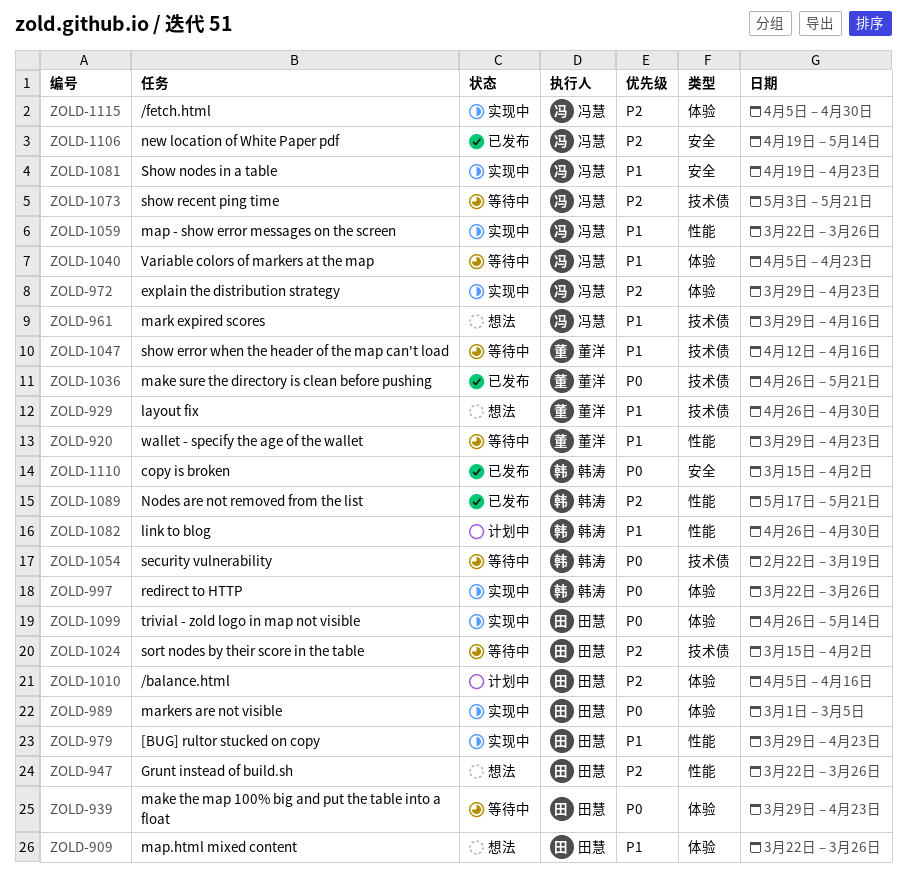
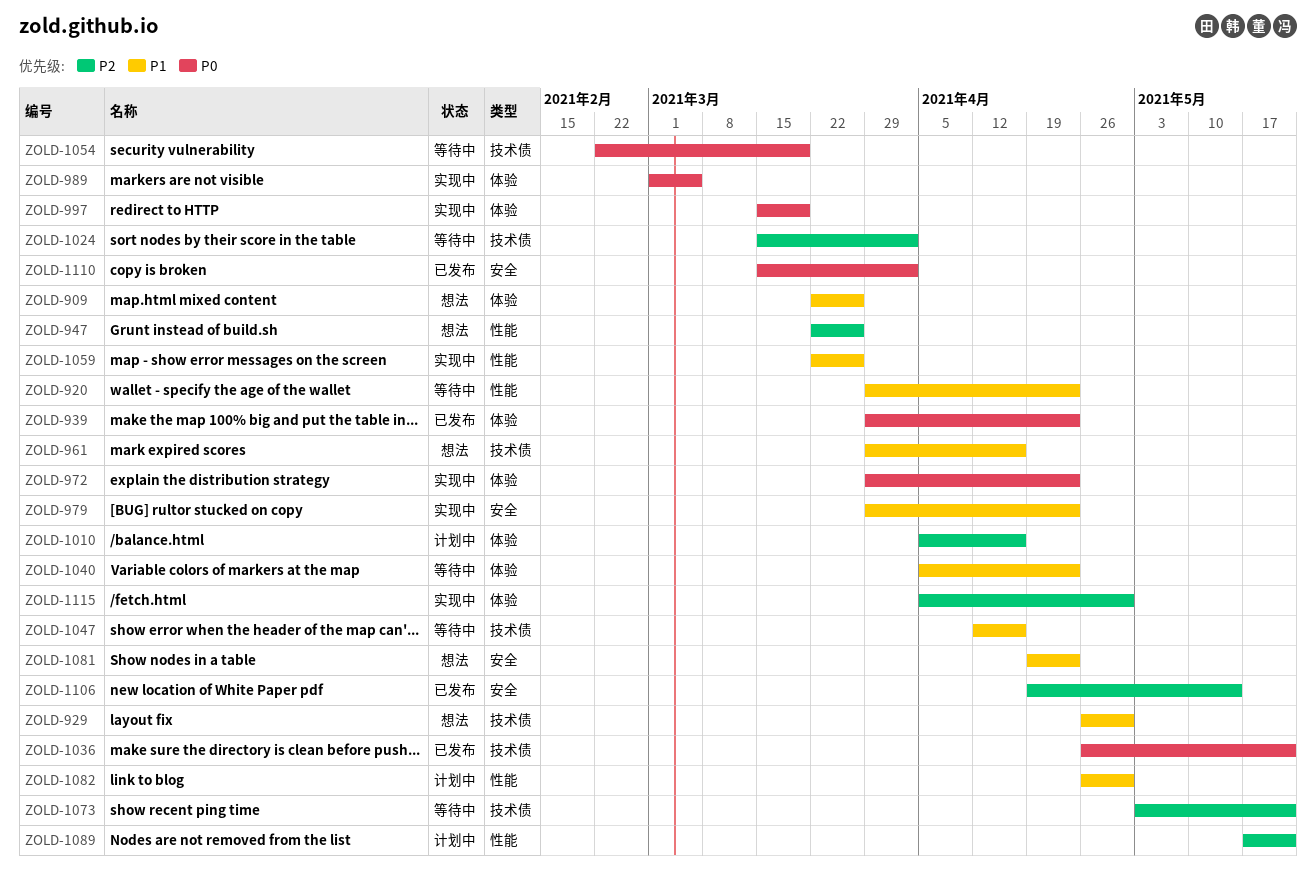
ZOLD-939, status: 等待中 -> 已发布
ZOLD-972, priority: P2 -> P0
ZOLD-979, label: 性能 -> 安全
ZOLD-997, start: Mar 22 -> Mar 15
ZOLD-997, due: Mar 26 -> Mar 19
ZOLD-1081, status: 实现中 -> 想法
ZOLD-1089, status: 已发布 -> 计划中
ZOLD-1099: present -> none

